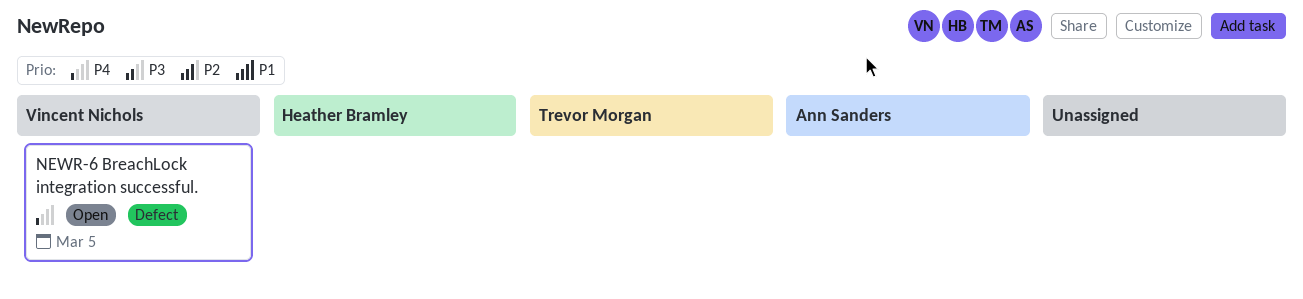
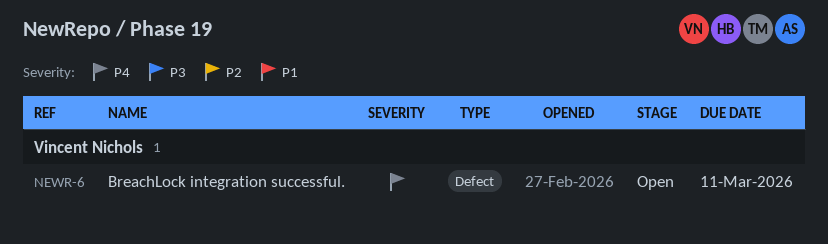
NEWR-6, due: Mar 5 -> Mar 11

